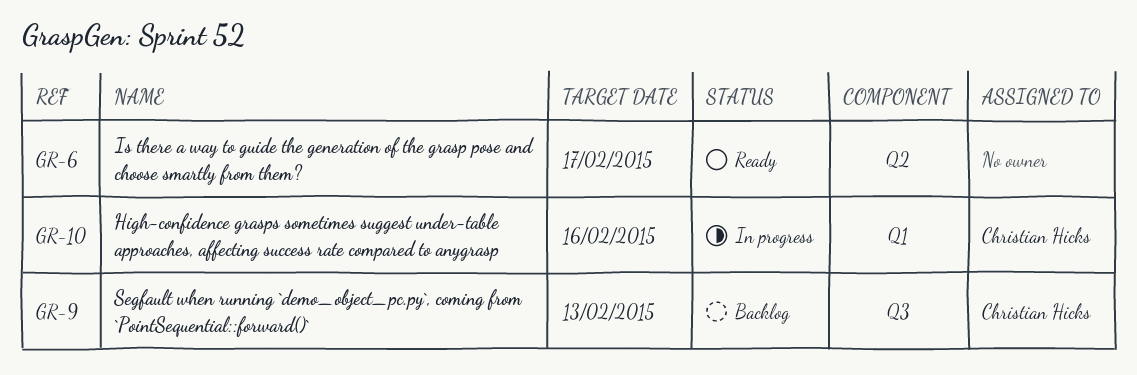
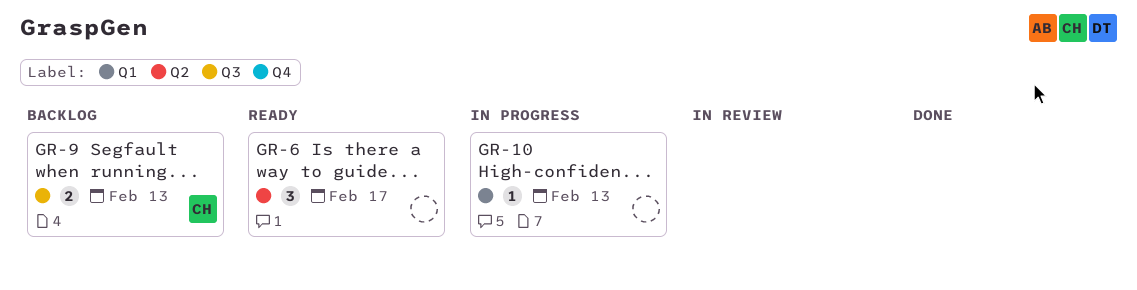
GR-10, owner: Christian Hicks -> none
GR-10, due: Feb 16 -> Feb 13

